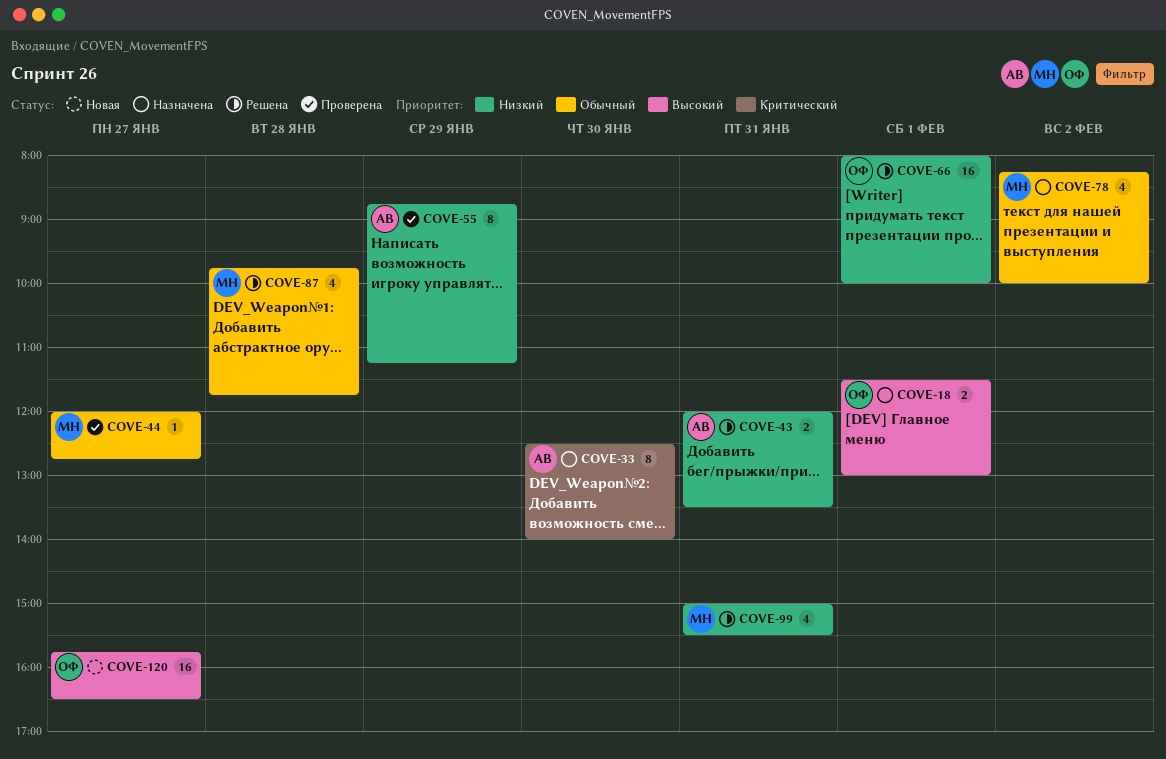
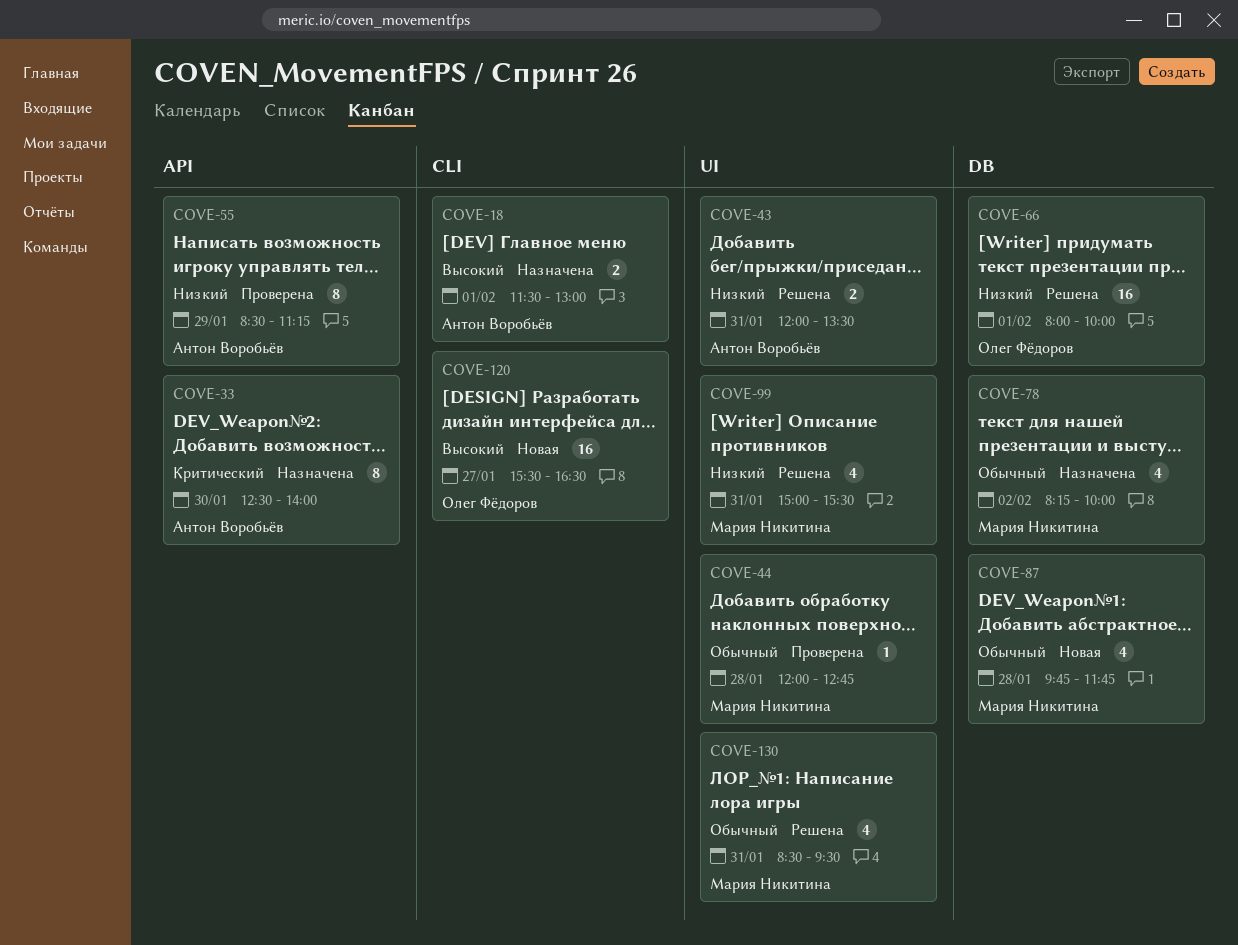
COVE-18, owner: Олег Фёдоров -> Антон Воробьёв
COVE-44, day: Jan 27 -> Jan 28
COVE-55, begins: 08:45 -> 08:30
COVE-87, status: Решена -> Новая
COVE-120, begins: 15:45 -> 15:30
COVE-130: none -> present

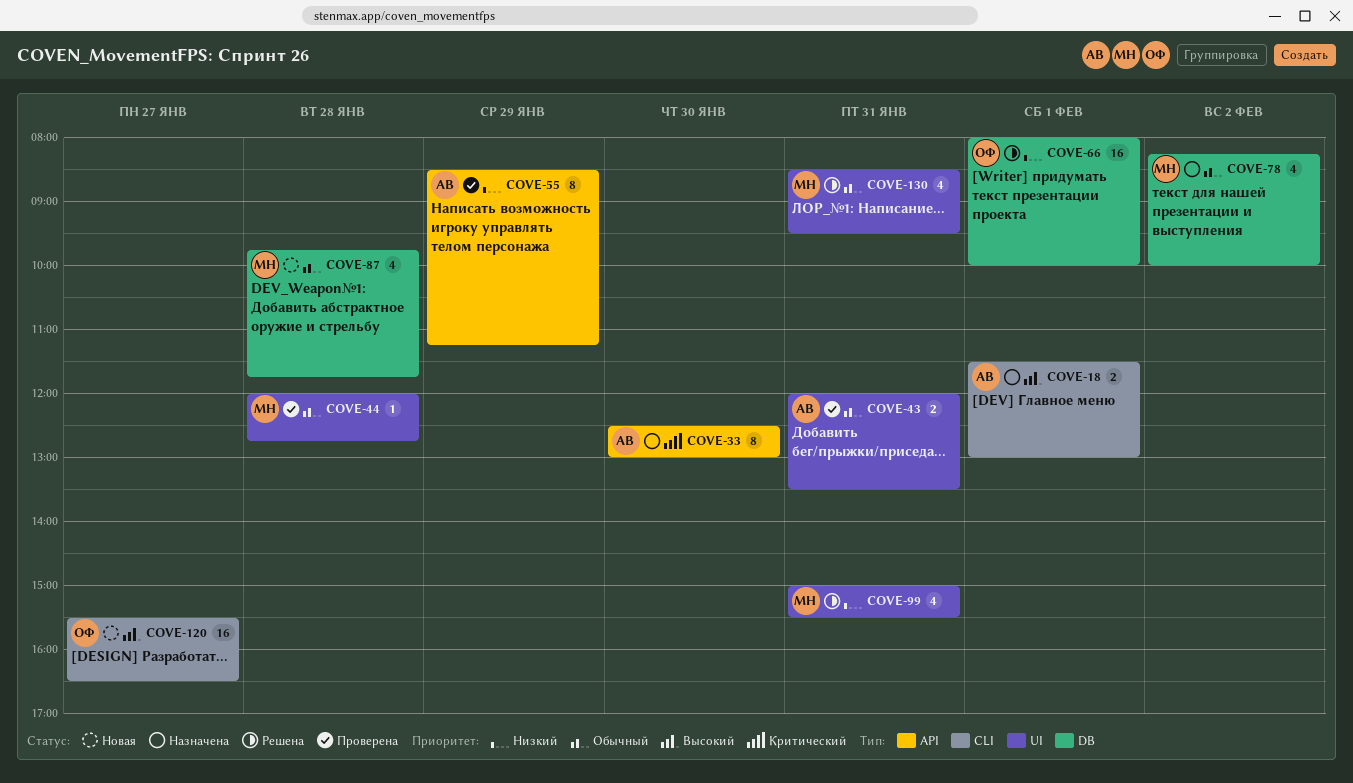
COVE-33, ends: 14:00 -> 13:00
COVE-43, status: Решена -> Проверена
COVE-43, priority: Низкий -> Обычный

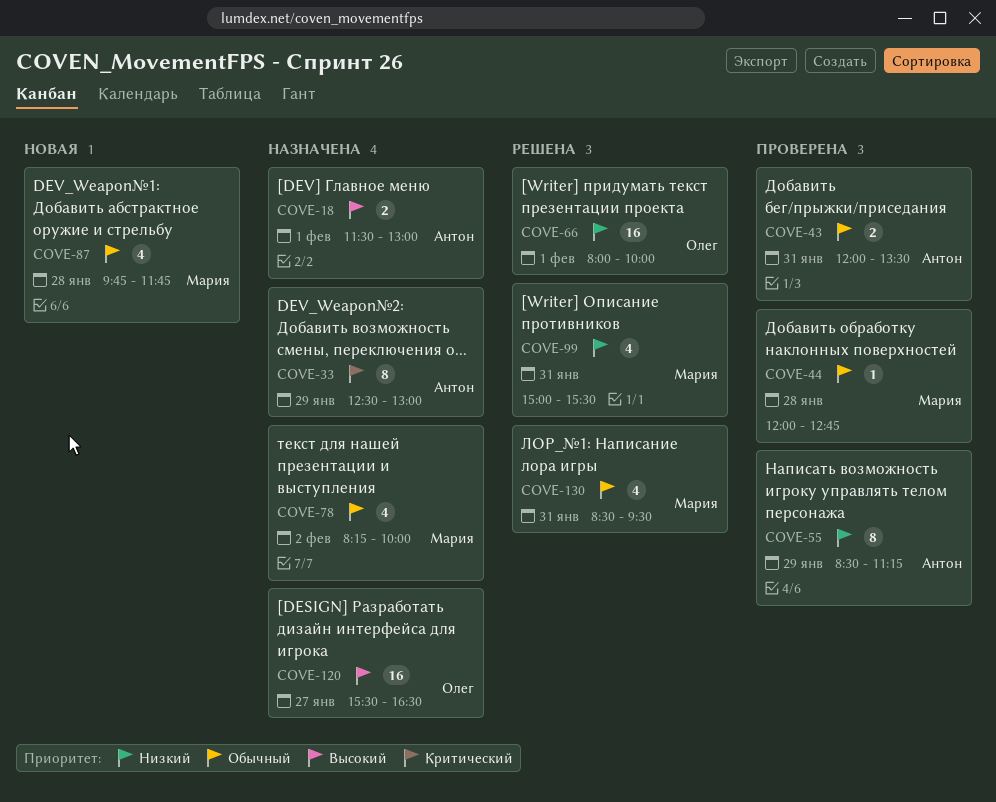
COVE-33, day: Jan 30 -> Jan 29
COVE-120, status: Новая -> Назначена

